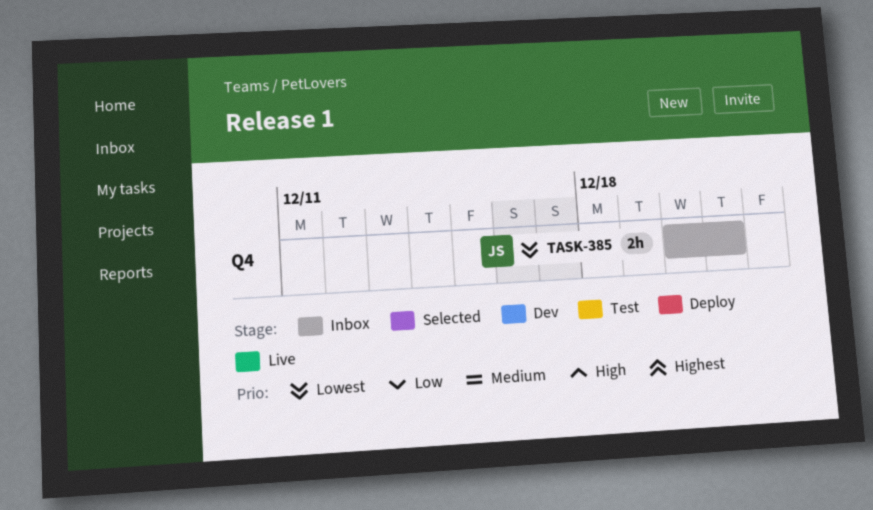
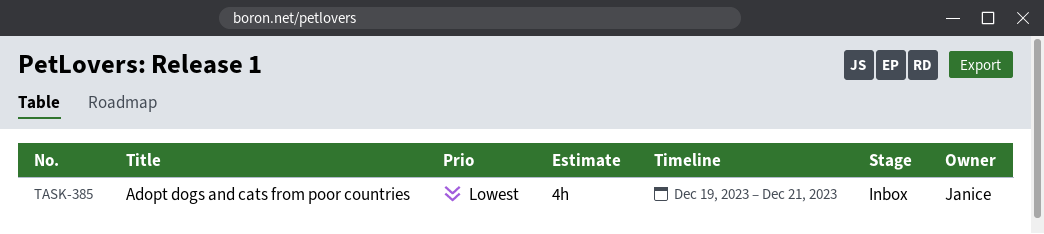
TASK-385, estimate: 2h -> 4h
TASK-385, start: Dec 20 -> Dec 19

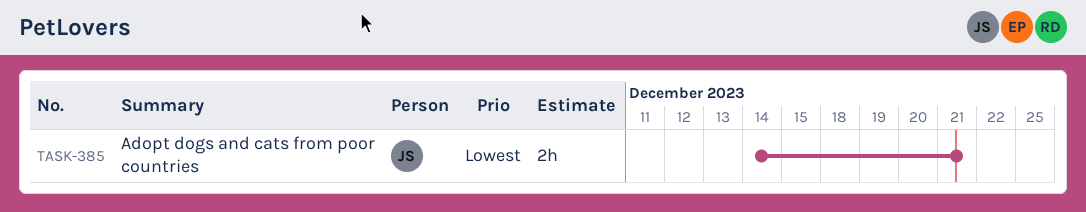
TASK-385, estimate: 4h -> 2h
TASK-385, start: Dec 19 -> Dec 14

